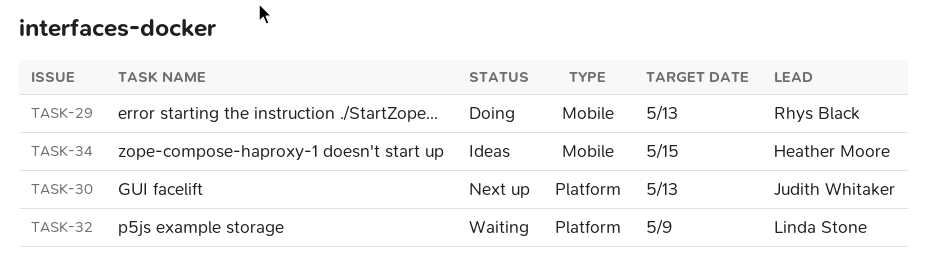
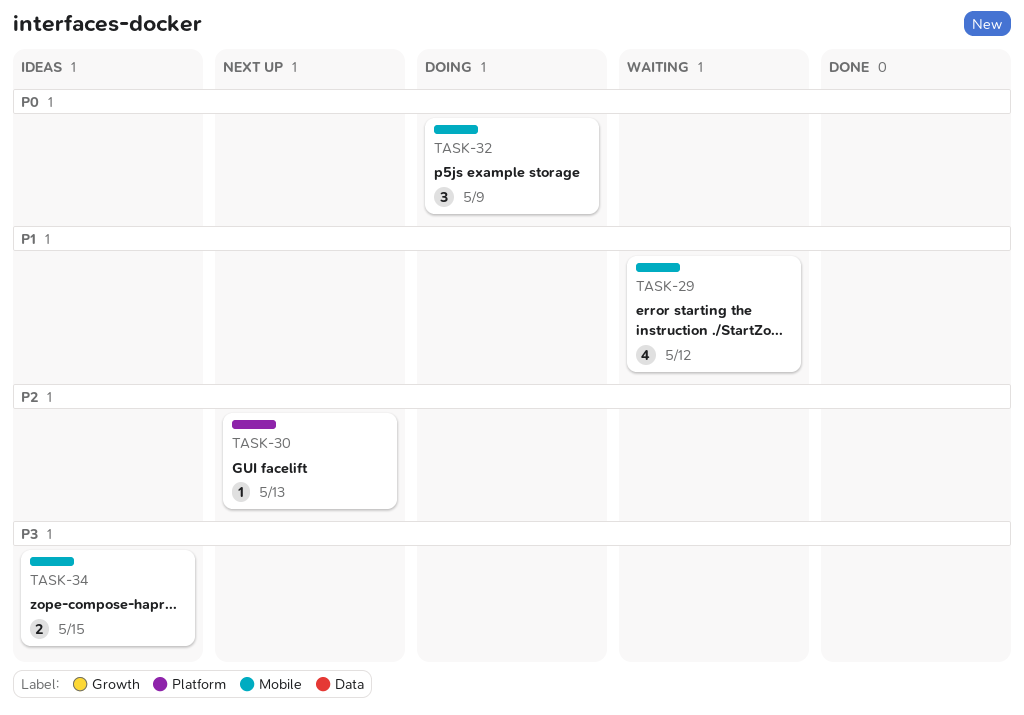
TASK-29, status: Doing -> Waiting
TASK-29, due: May 13 -> May 12
TASK-32, status: Waiting -> Doing
TASK-32, label: Platform -> Mobile

